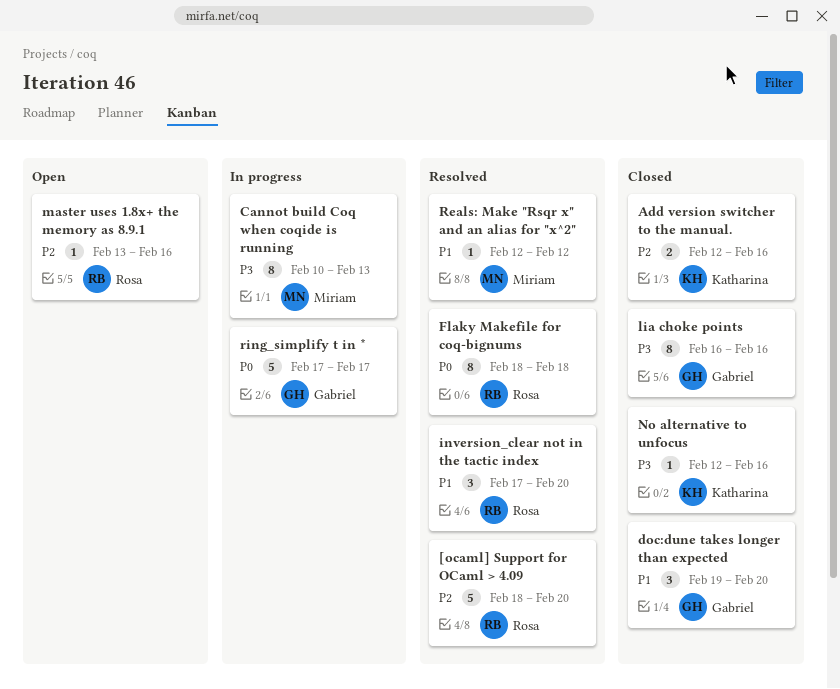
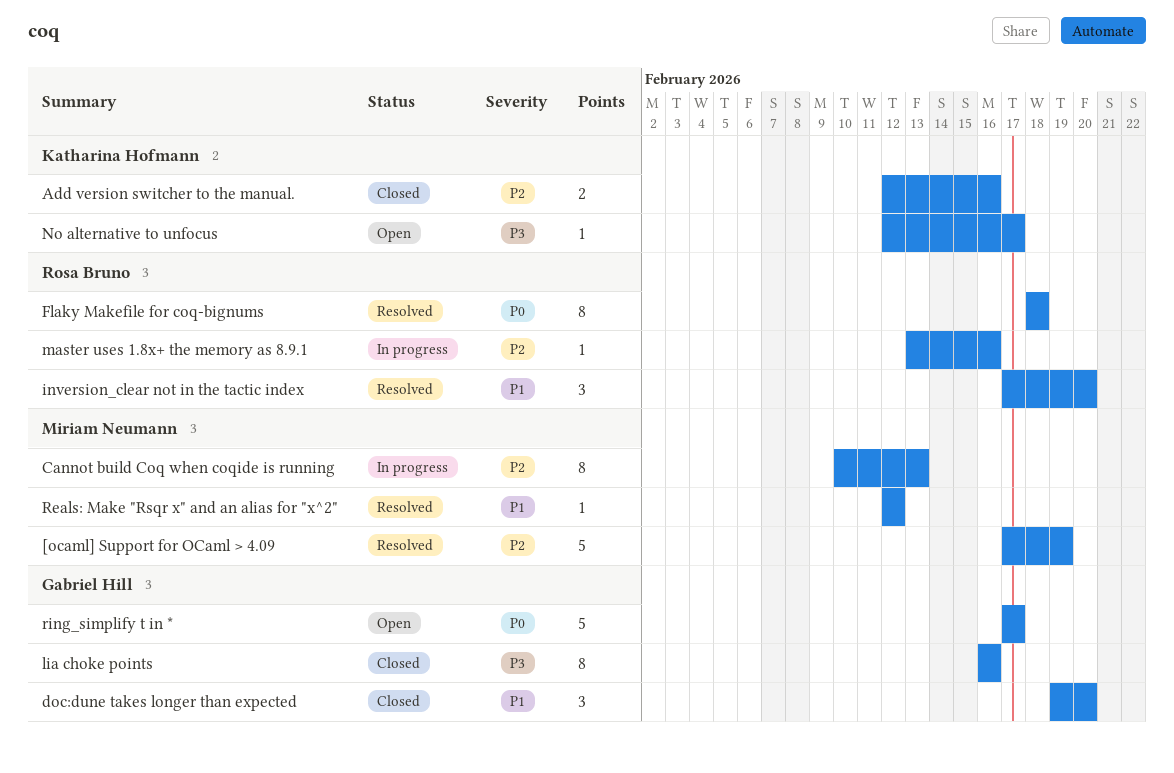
[ocaml] Support for OCaml > 4.09, owner: Rosa Bruno -> Miriam Neumann
[ocaml] Support for OCaml > 4.09, start: Feb 18 -> Feb 17
[ocaml] Support for OCaml > 4.09, due: Feb 20 -> Feb 19
Cannot build Coq when coqide is running, priority: P3 -> P2
master uses 1.8x+ the memory as 8.9.1, status: Open -> In progress
No alternative to unfocus, status: Closed -> Open
No alternative to unfocus, due: Feb 16 -> Feb 17
ring_simplify t in *, status: In progress -> Open

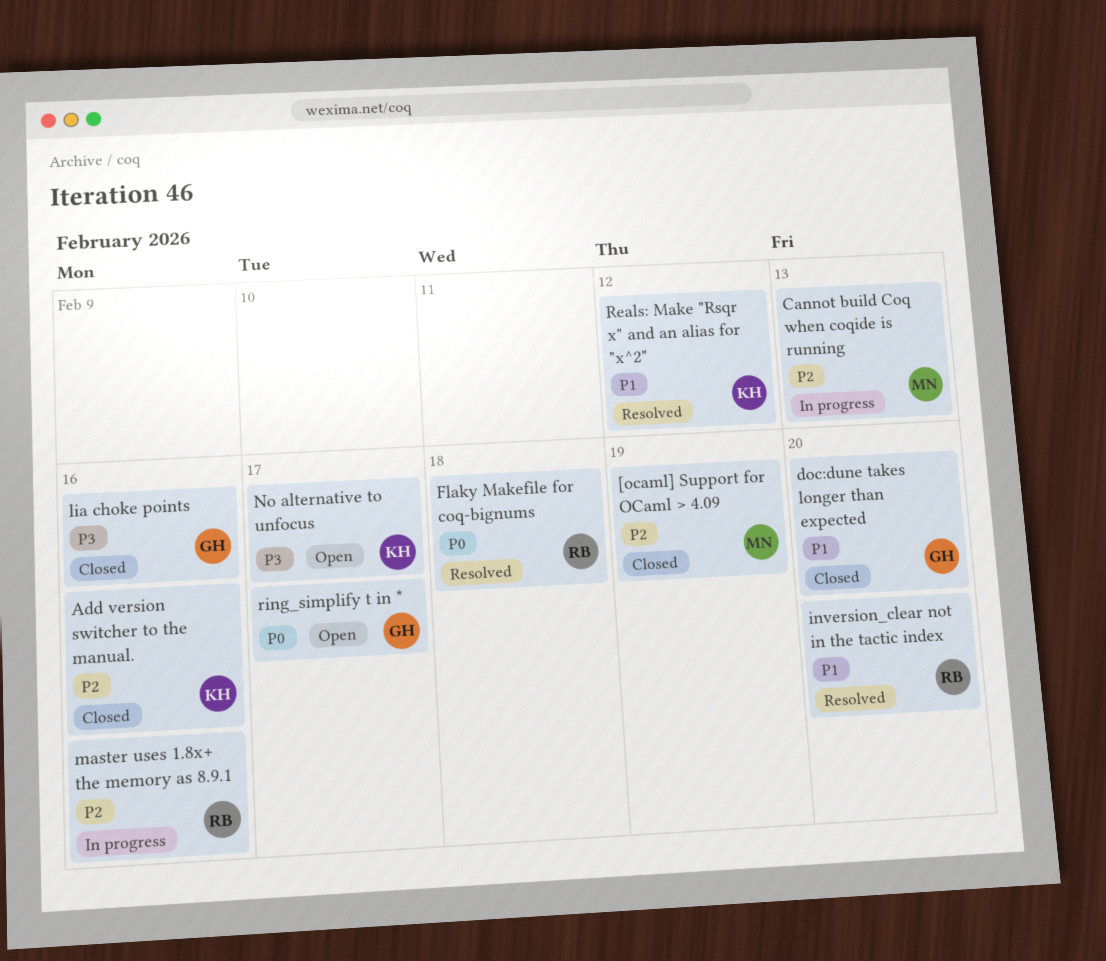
[ocaml] Support for OCaml > 4.09, status: Resolved -> Closed
Reals: Make "Rsqr x" and an alias for "x^2", owner: Miriam Neumann -> Katharina Hofmann

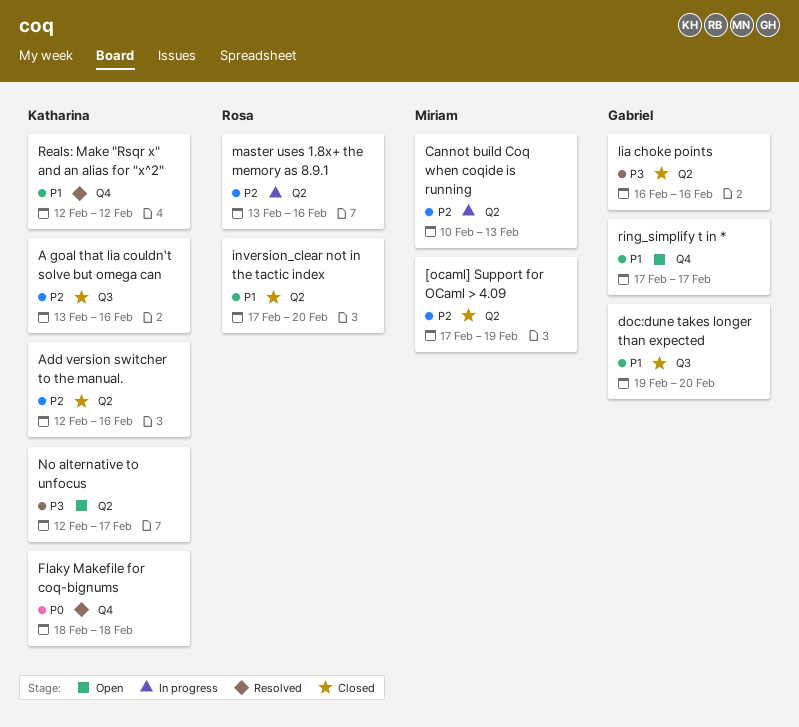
A goal that lia couldn't solve but omega can: none -> present
Flaky Makefile for coq-bignums, owner: Rosa -> Katharina
inversion_clear not in the tactic index, status: Resolved -> Closed
ring_simplify t in *, priority: P0 -> P1

